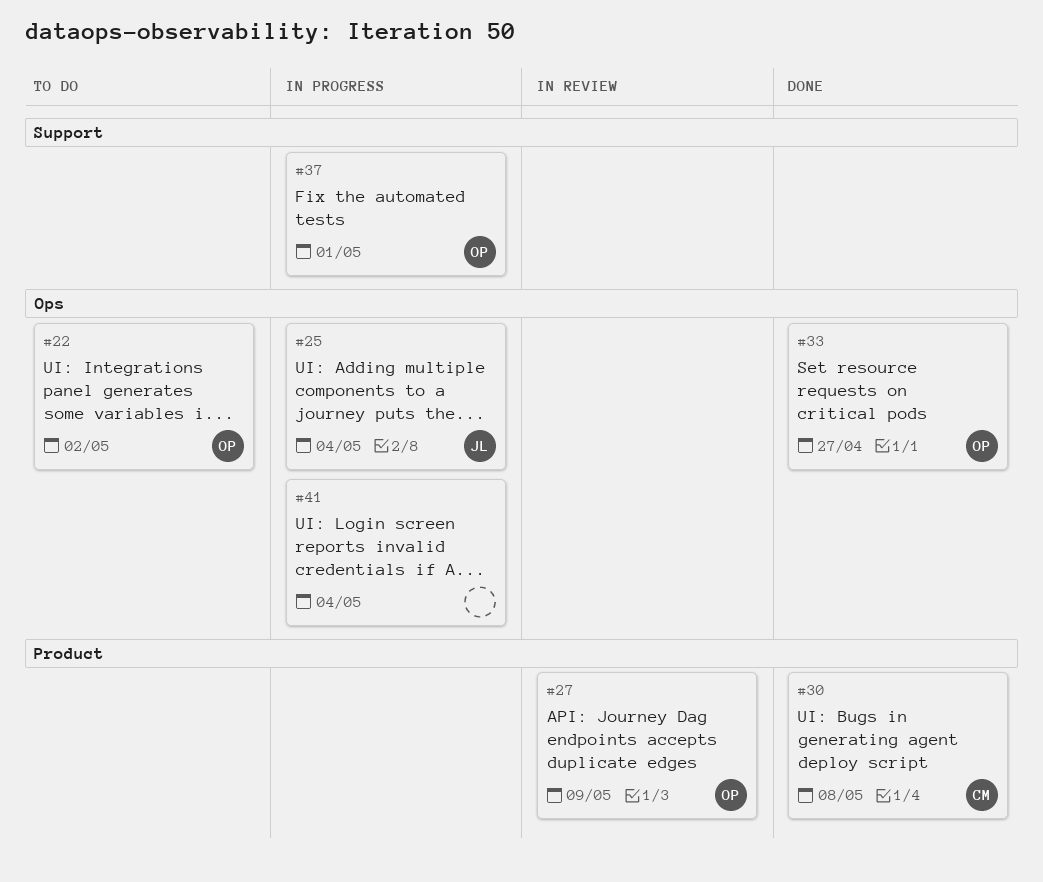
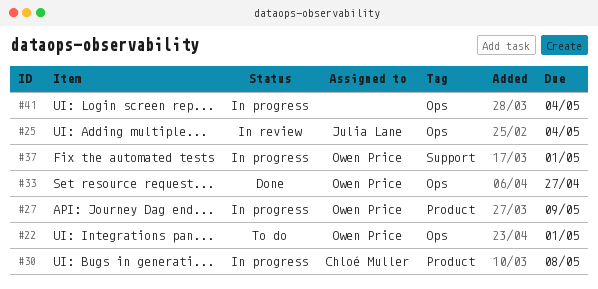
#22, due: May 2 -> May 1
#25, status: In progress -> In review
#27, status: In review -> In progress
#30, status: Done -> In progress

